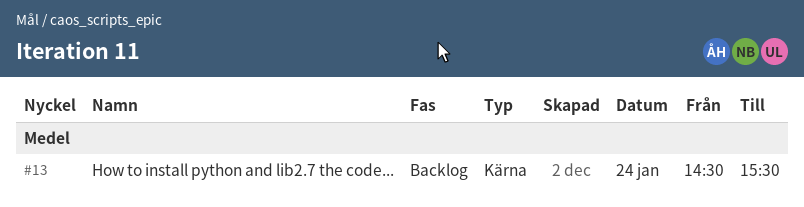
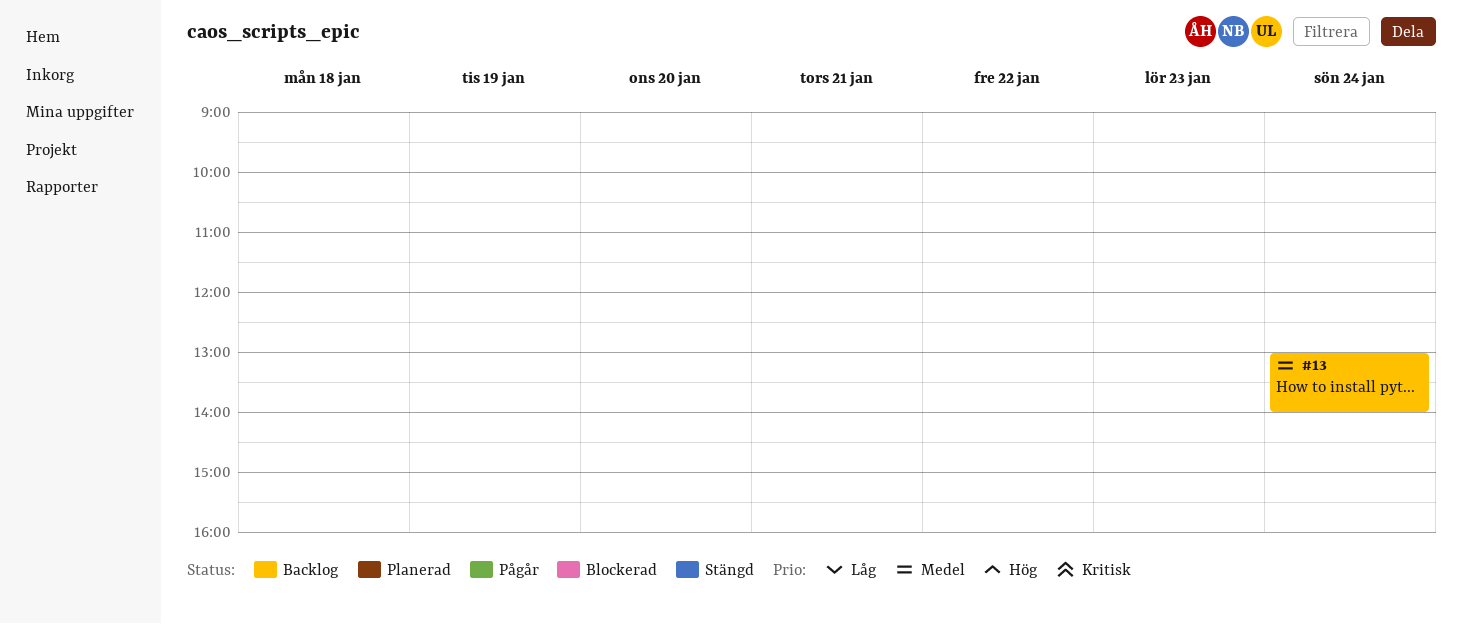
#13, begins: 14:30 -> 13:00
#13, ends: 15:30 -> 14:00

